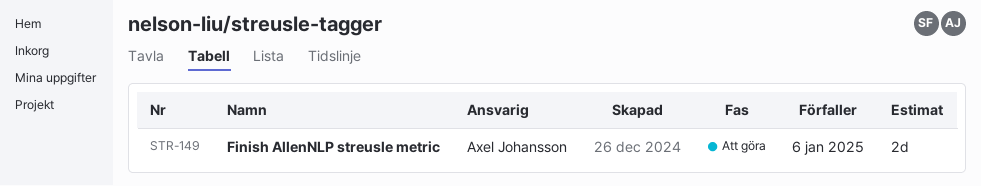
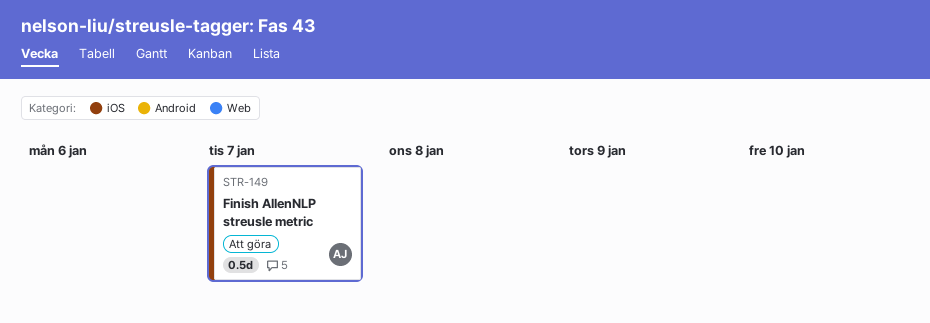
STR-149, estimate: 2d -> 0.5d
STR-149, due: Jan 6 -> Jan 7

